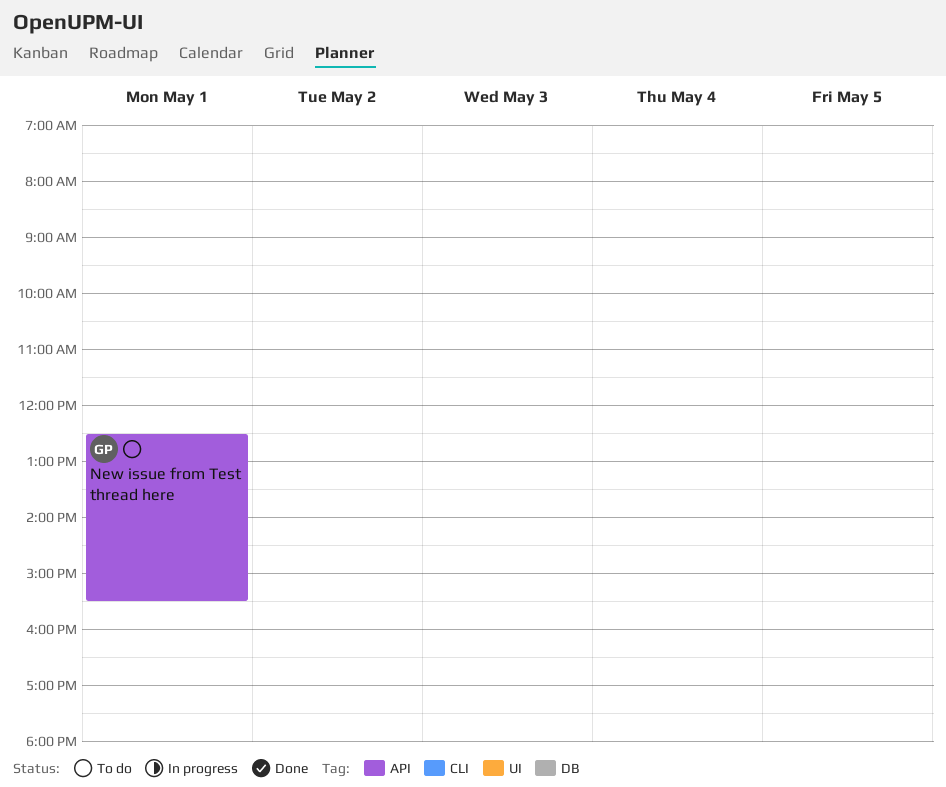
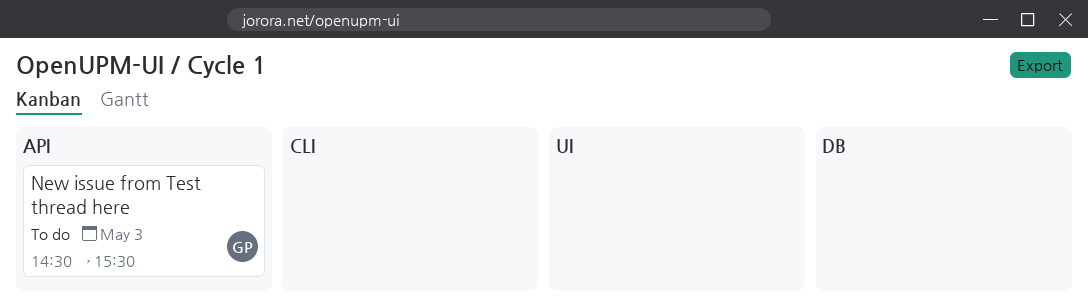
New issue from Test thread here, day: May 1 -> May 3
New issue from Test thread here, begins: 12:30 -> 14:30

